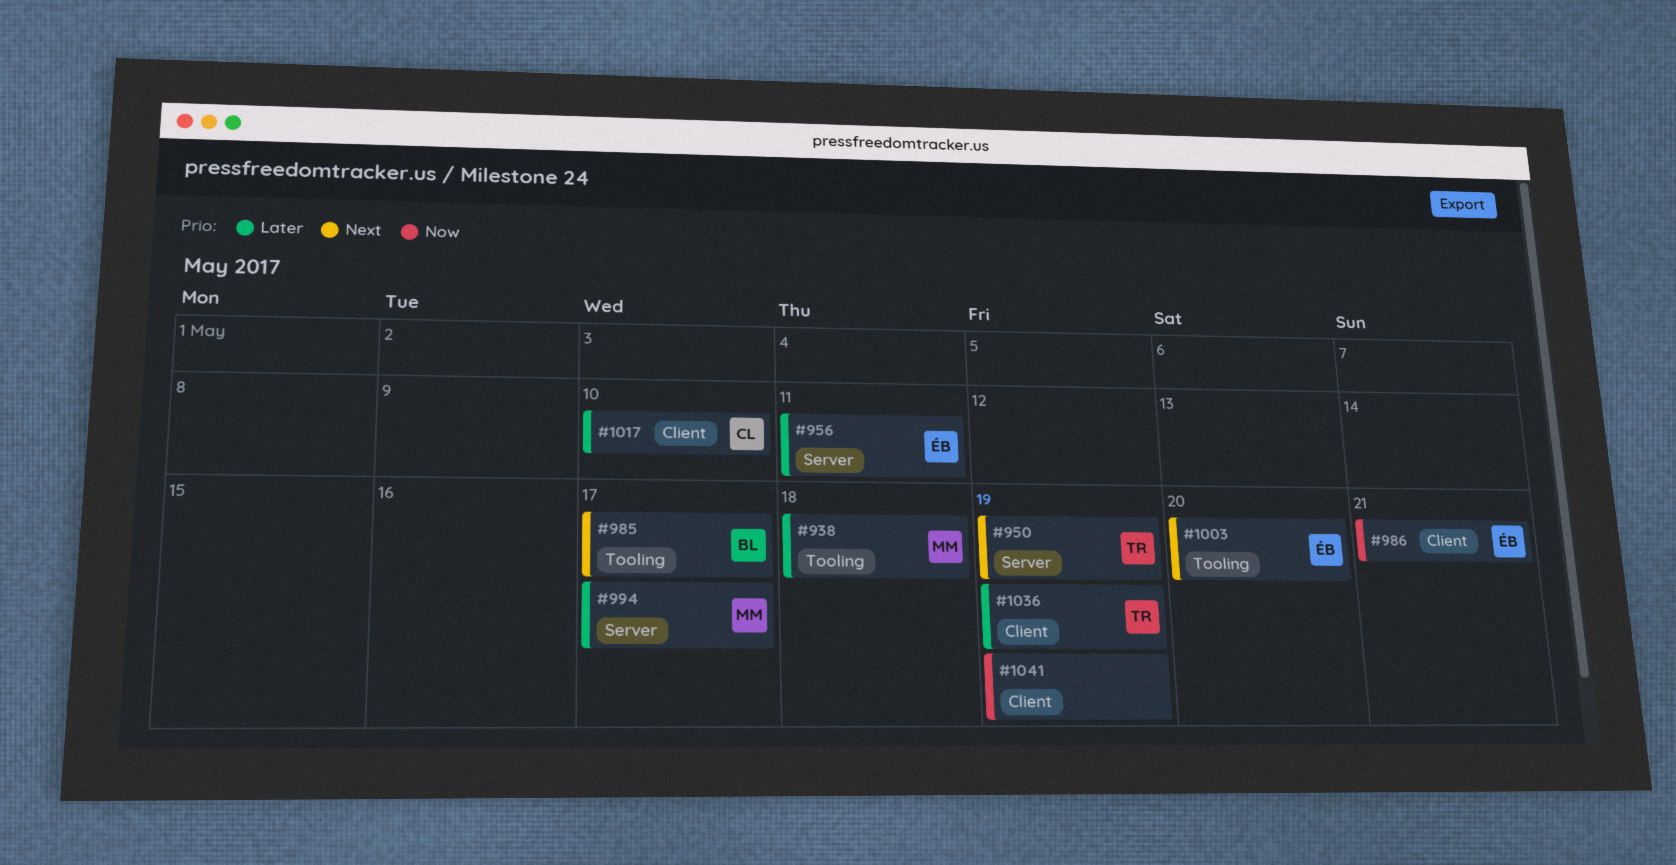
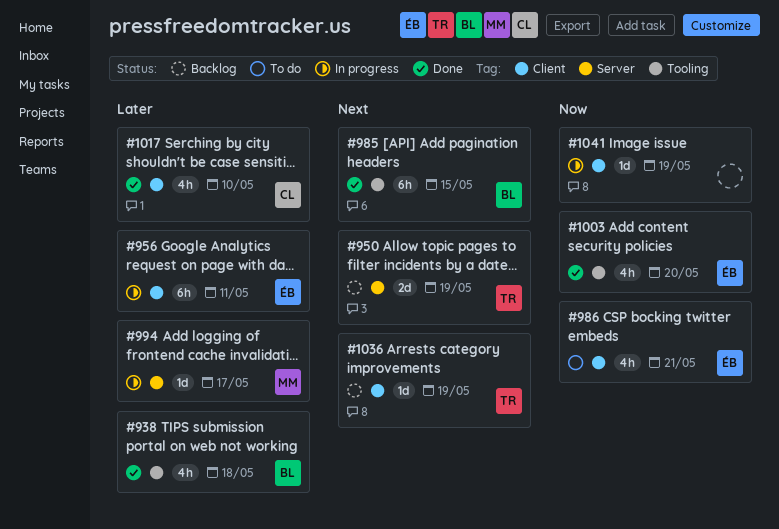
#938, owner: MM -> BL
#956, label: Server -> Client
#985, due: May 17 -> May 15
#1003, priority: Next -> Now
#1036, priority: Later -> Next

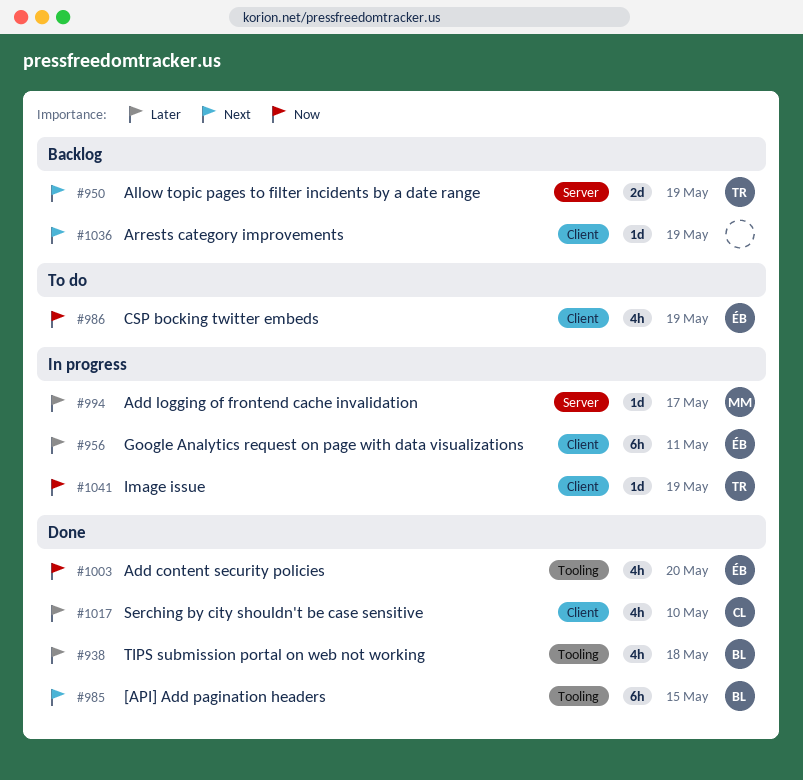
#986, due: May 21 -> May 19
#1036, owner: TR -> none
#1041, owner: none -> TR

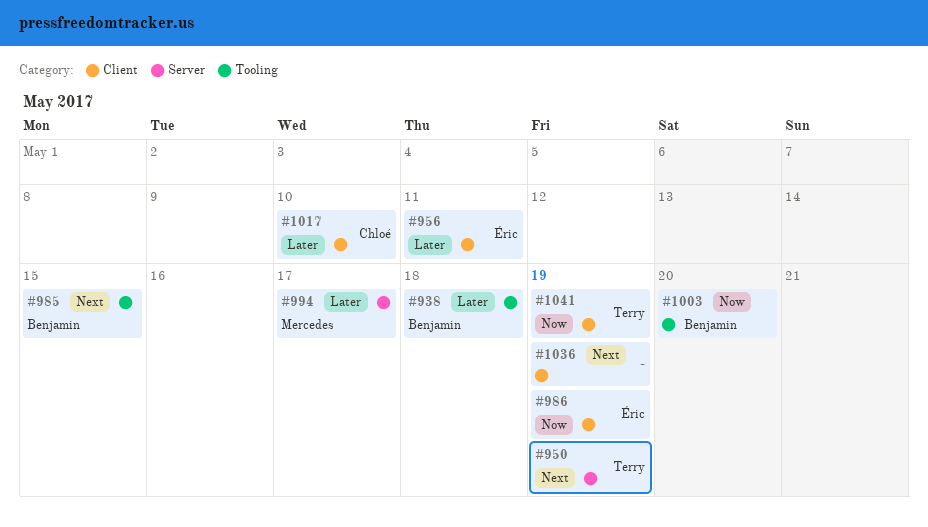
#1003, owner: Éric -> Benjamin

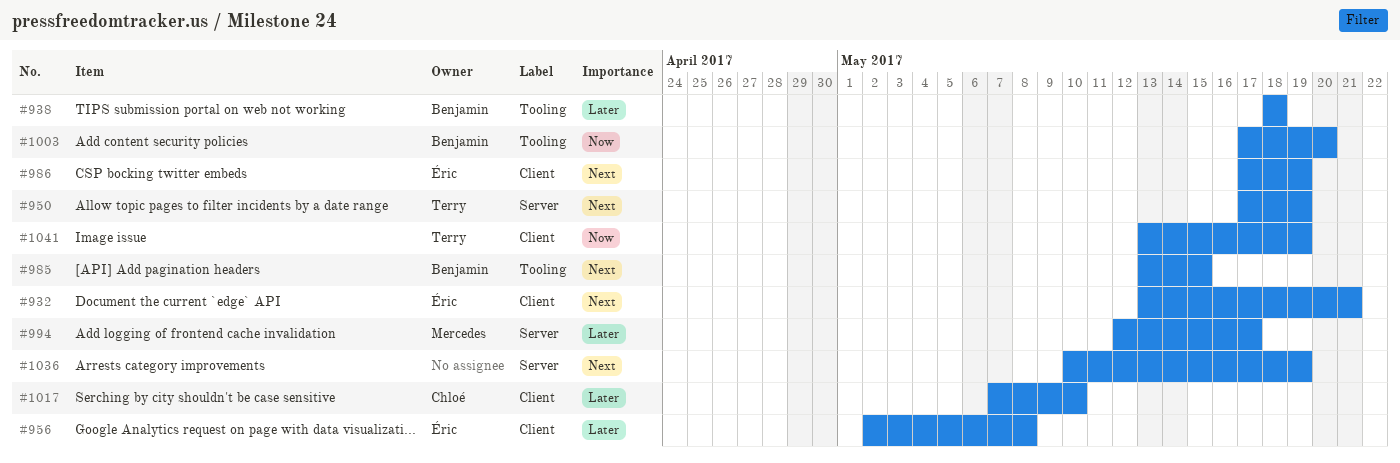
#932: none -> present
#956, due: May 11 -> May 8
#986, priority: Now -> Next
#1036, label: Client -> Server

